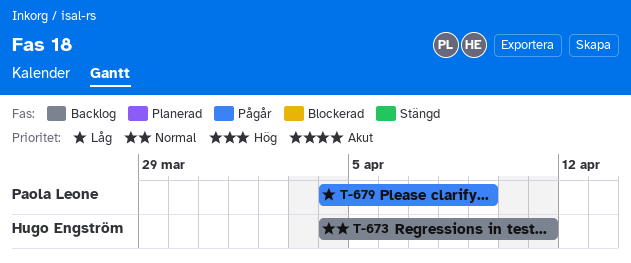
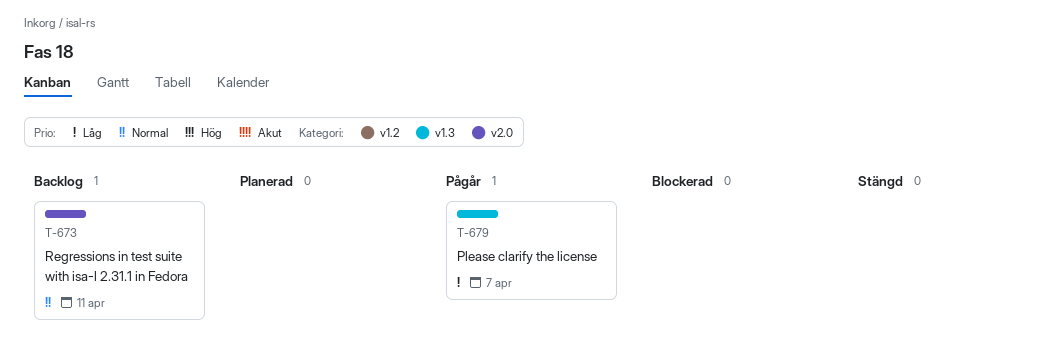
T-679, due: Apr 9 -> Apr 7

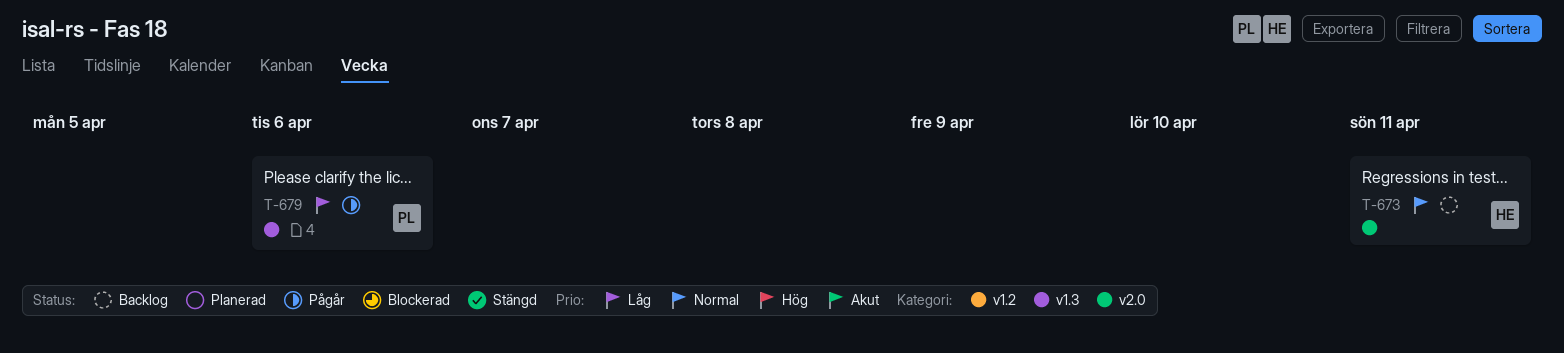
T-679, due: Apr 7 -> Apr 6

